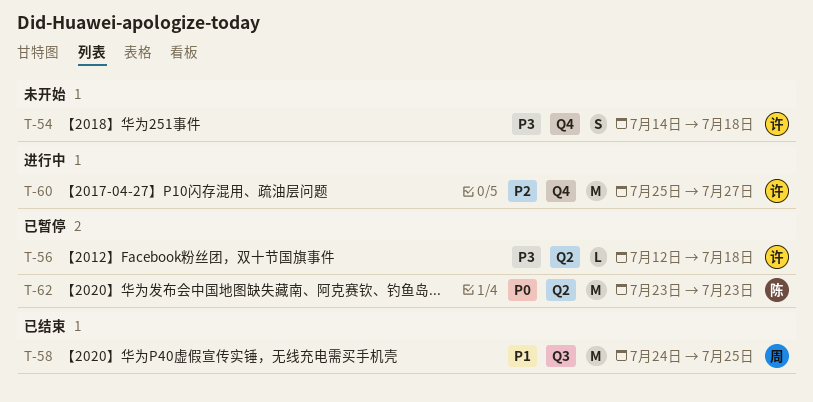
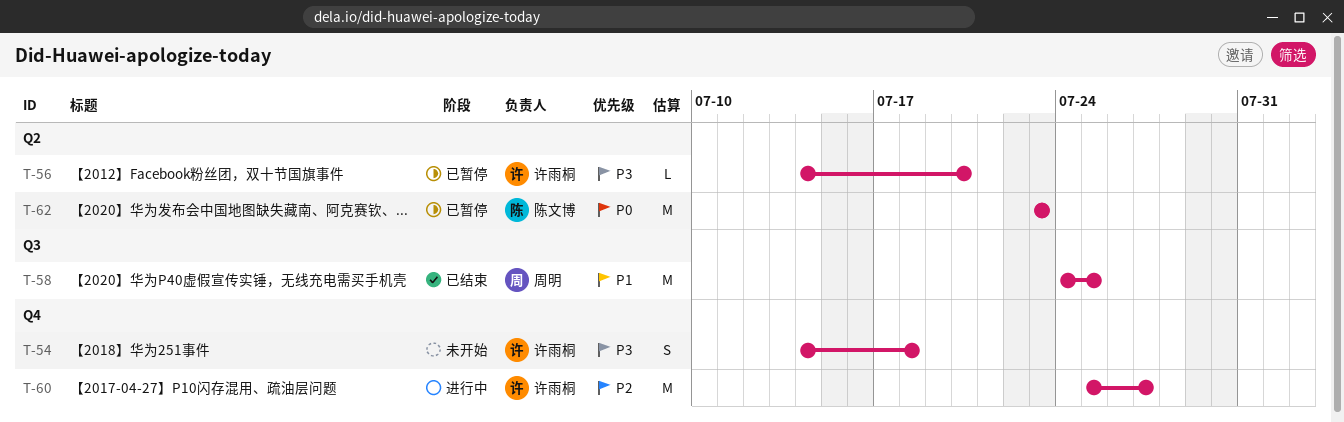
T-56, start: Jul 12 -> Jul 14
T-56, due: Jul 18 -> Jul 20

